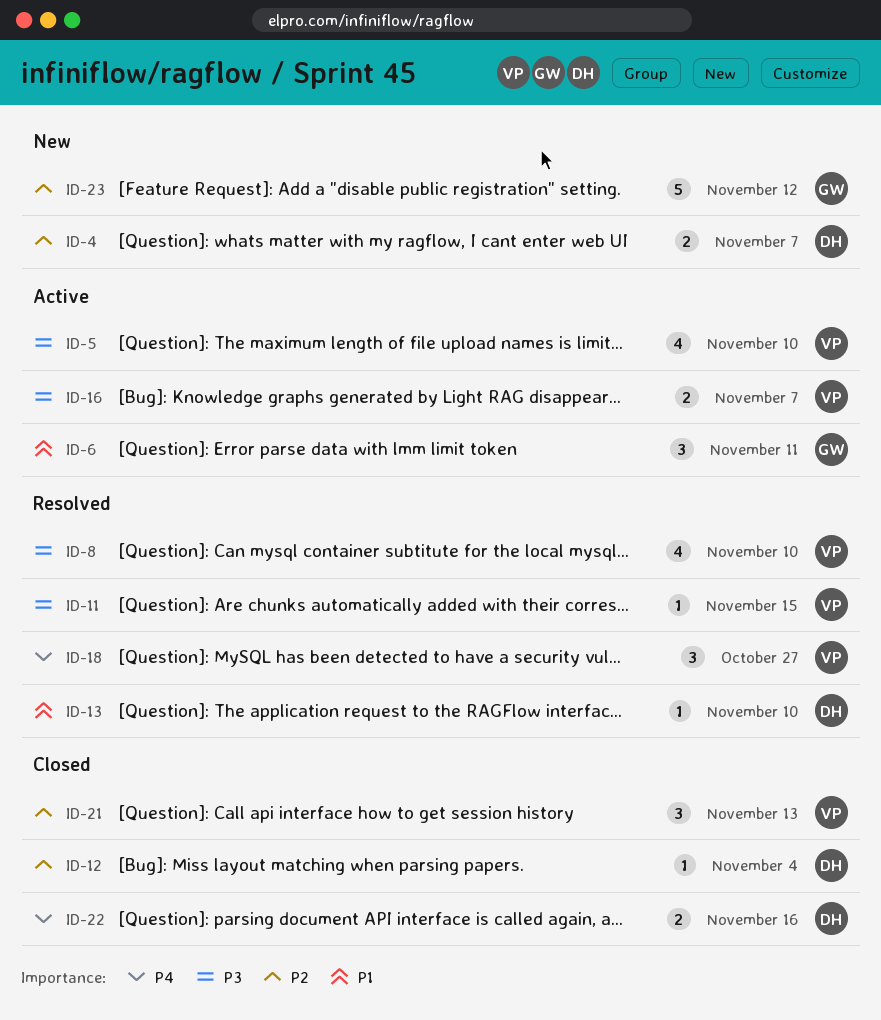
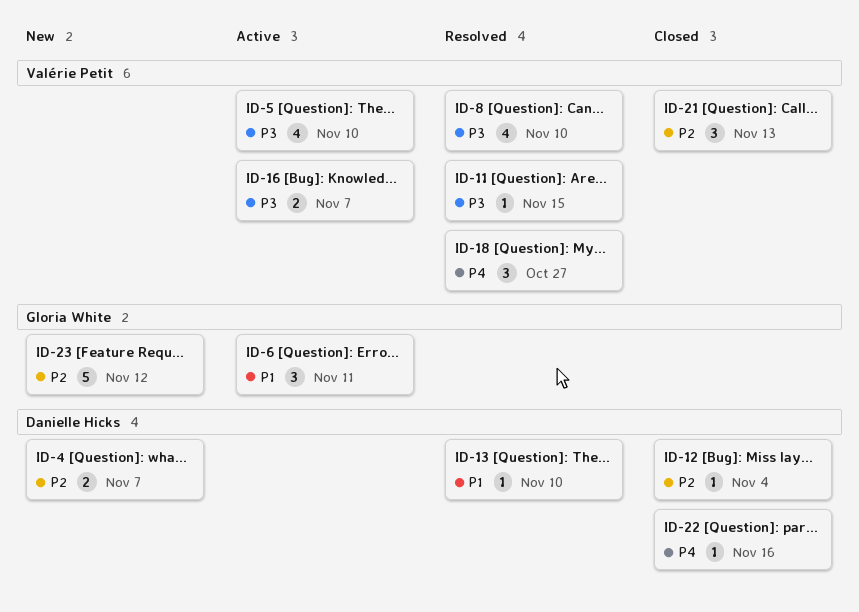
ID-22, estimate: 2 -> 1

